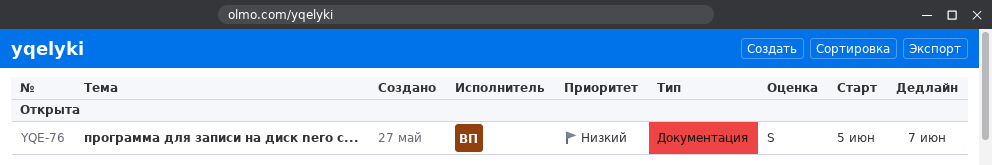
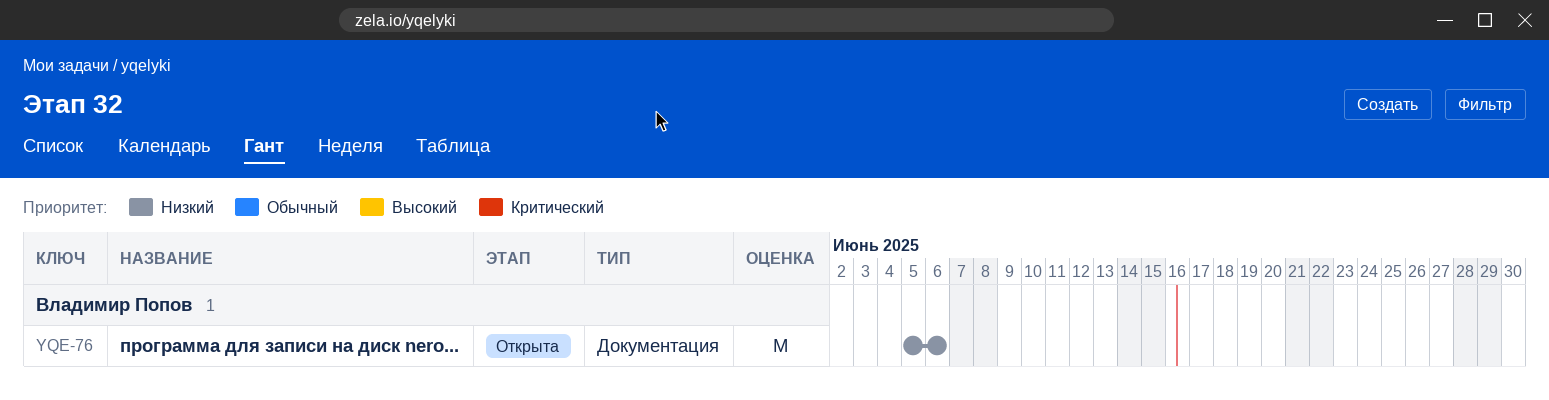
YQE-76, estimate: S -> M
YQE-76, due: Jun 7 -> Jun 6

